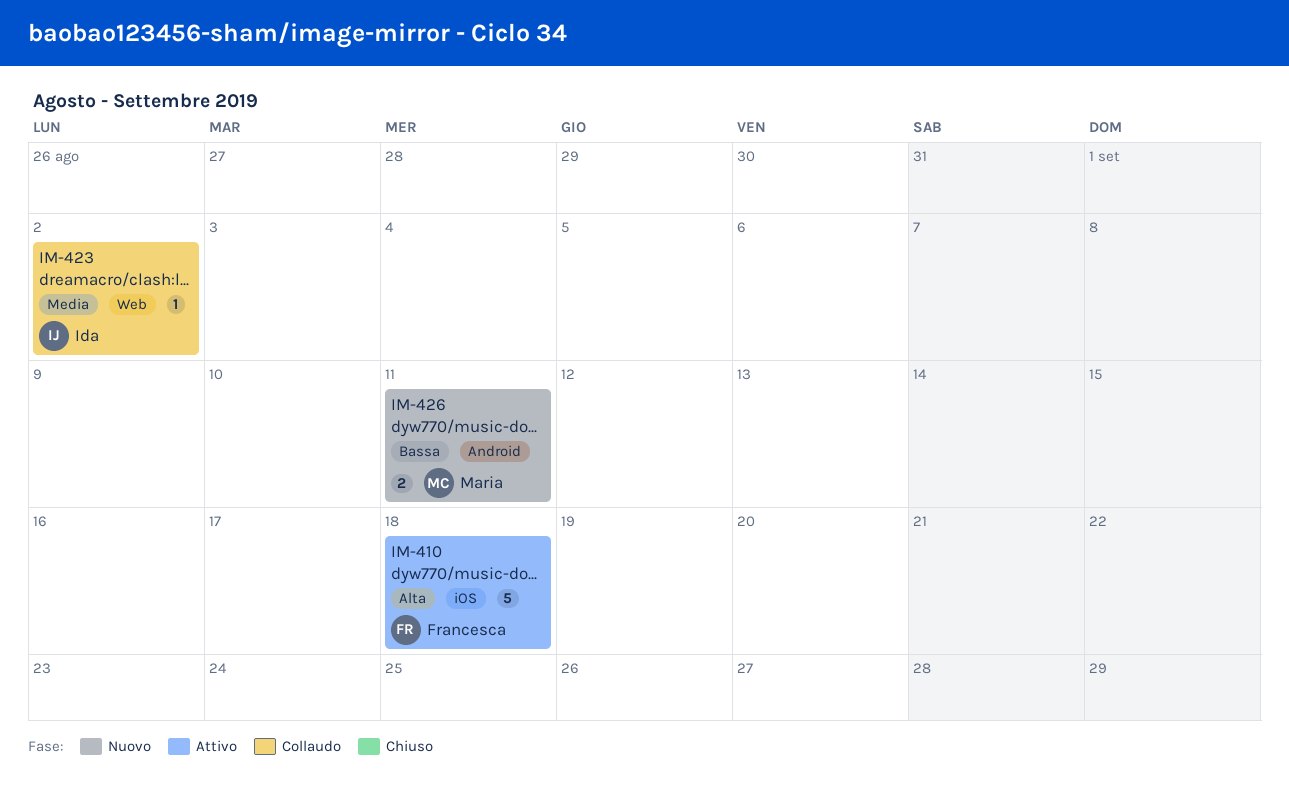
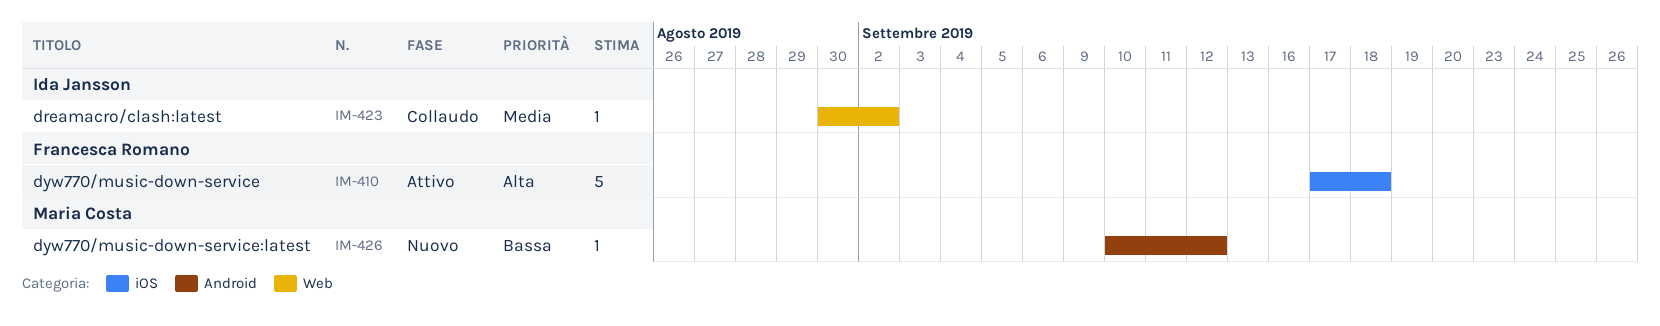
IM-426, estimate: 2 -> 1
IM-426, due: Sep 11 -> Sep 12

